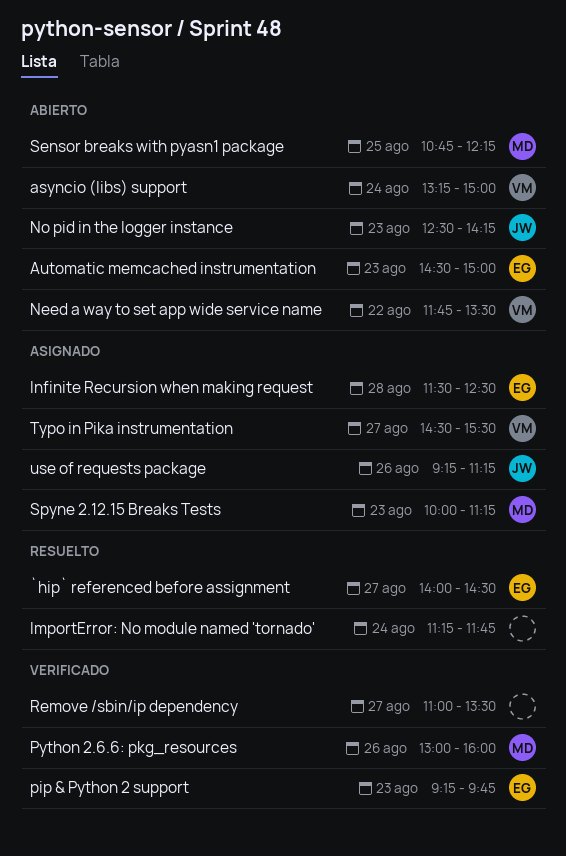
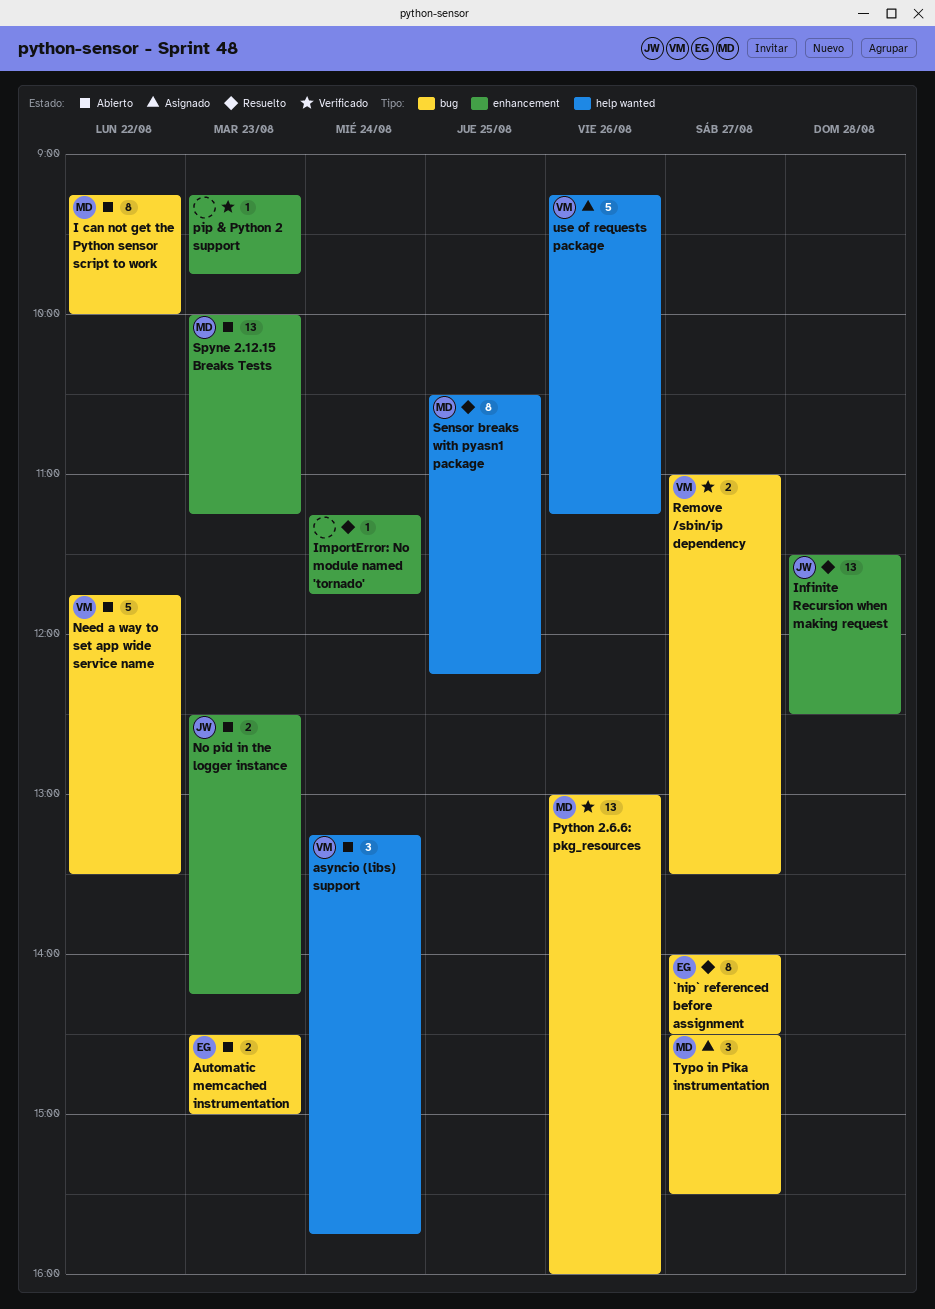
asyncio (libs) support, ends: 15:00 -> 15:45
I can not get the Python sensor script to work: none -> present
Infinite Recursion when making request, status: Asignado -> Resuelto
Infinite Recursion when making request, owner: EG -> JW
pip & Python 2 support, owner: EG -> none
Remove /sbin/ip dependency, owner: none -> VM
Sensor breaks with pyasn1 package, status: Abierto -> Resuelto
Sensor breaks with pyasn1 package, begins: 10:45 -> 10:30
Spyne 2.12.15 Breaks Tests, status: Asignado -> Abierto
Typo in Pika instrumentation, owner: VM -> MD
use of requests package, owner: JW -> VM

